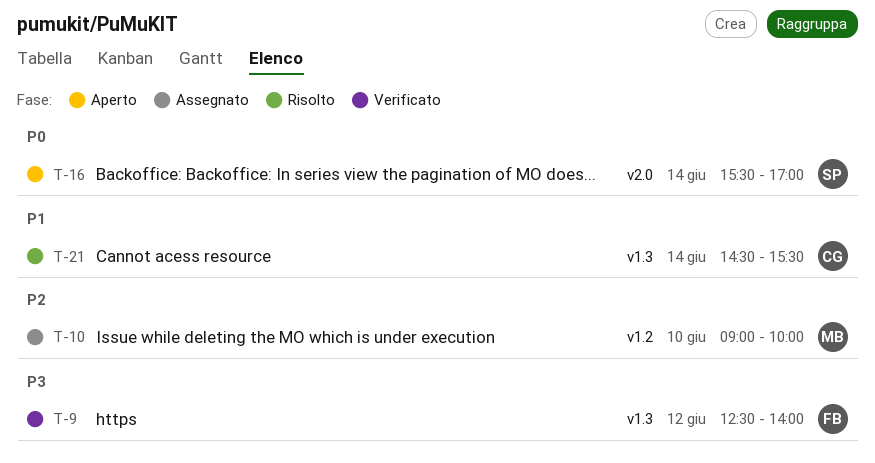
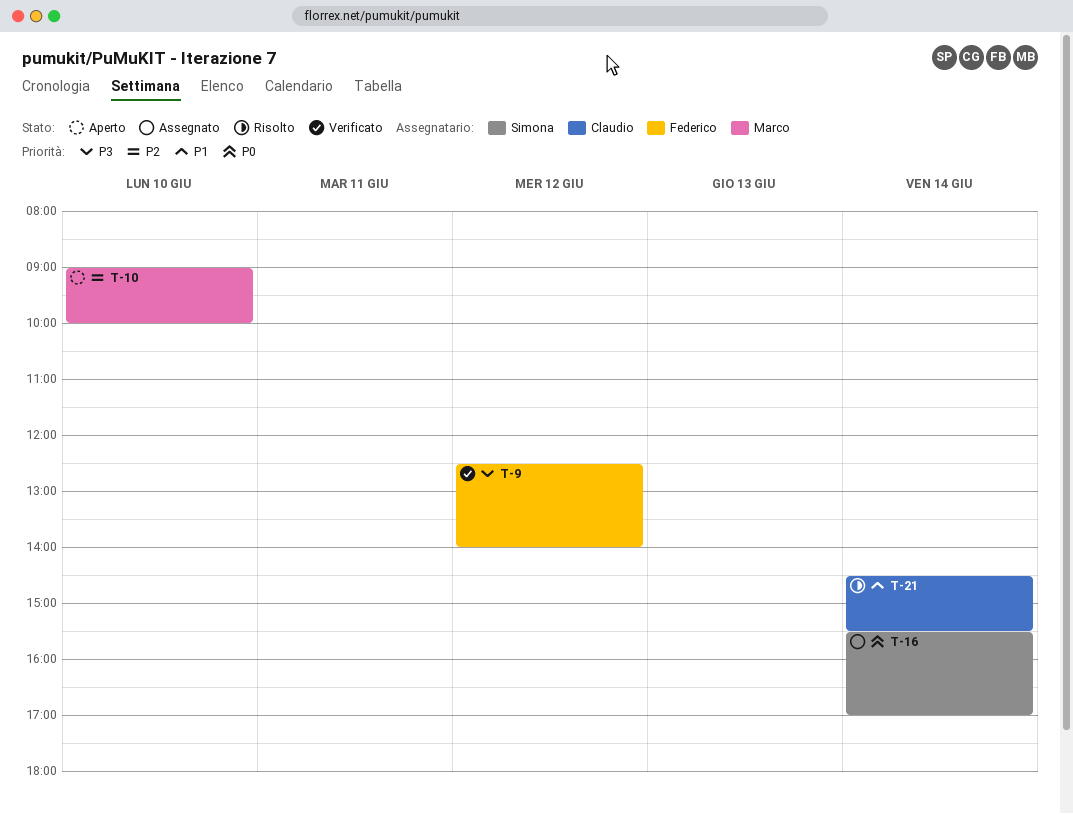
T-10, status: Assegnato -> Aperto
T-16, status: Aperto -> Assegnato

